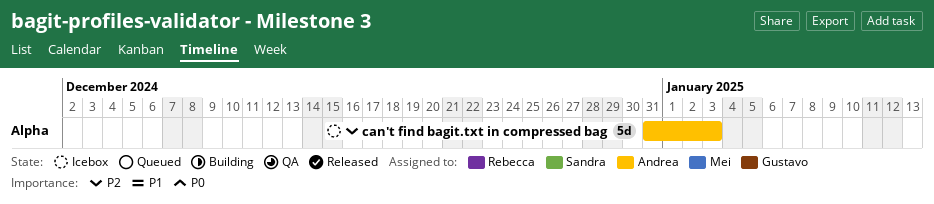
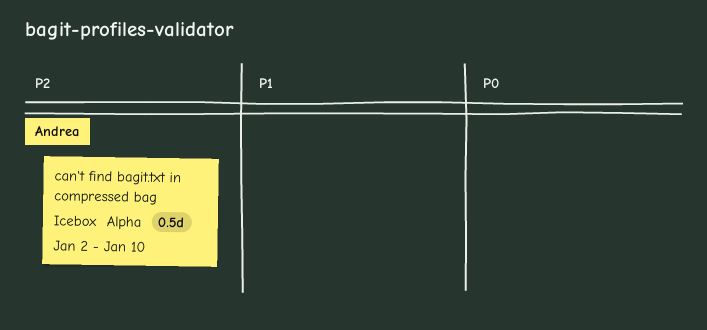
can't find bagit.txt in compressed bag, estimate: 5d -> 0.5d
can't find bagit.txt in compressed bag, start: Dec 31 -> Jan 2
can't find bagit.txt in compressed bag, due: Jan 3 -> Jan 10

